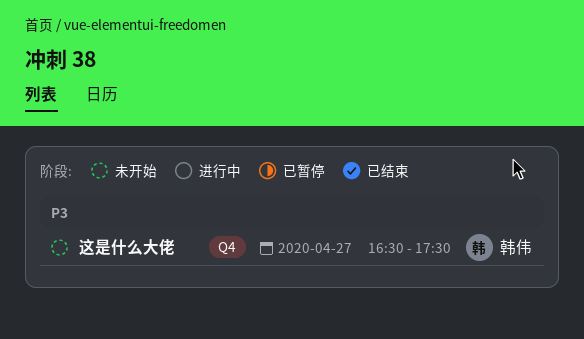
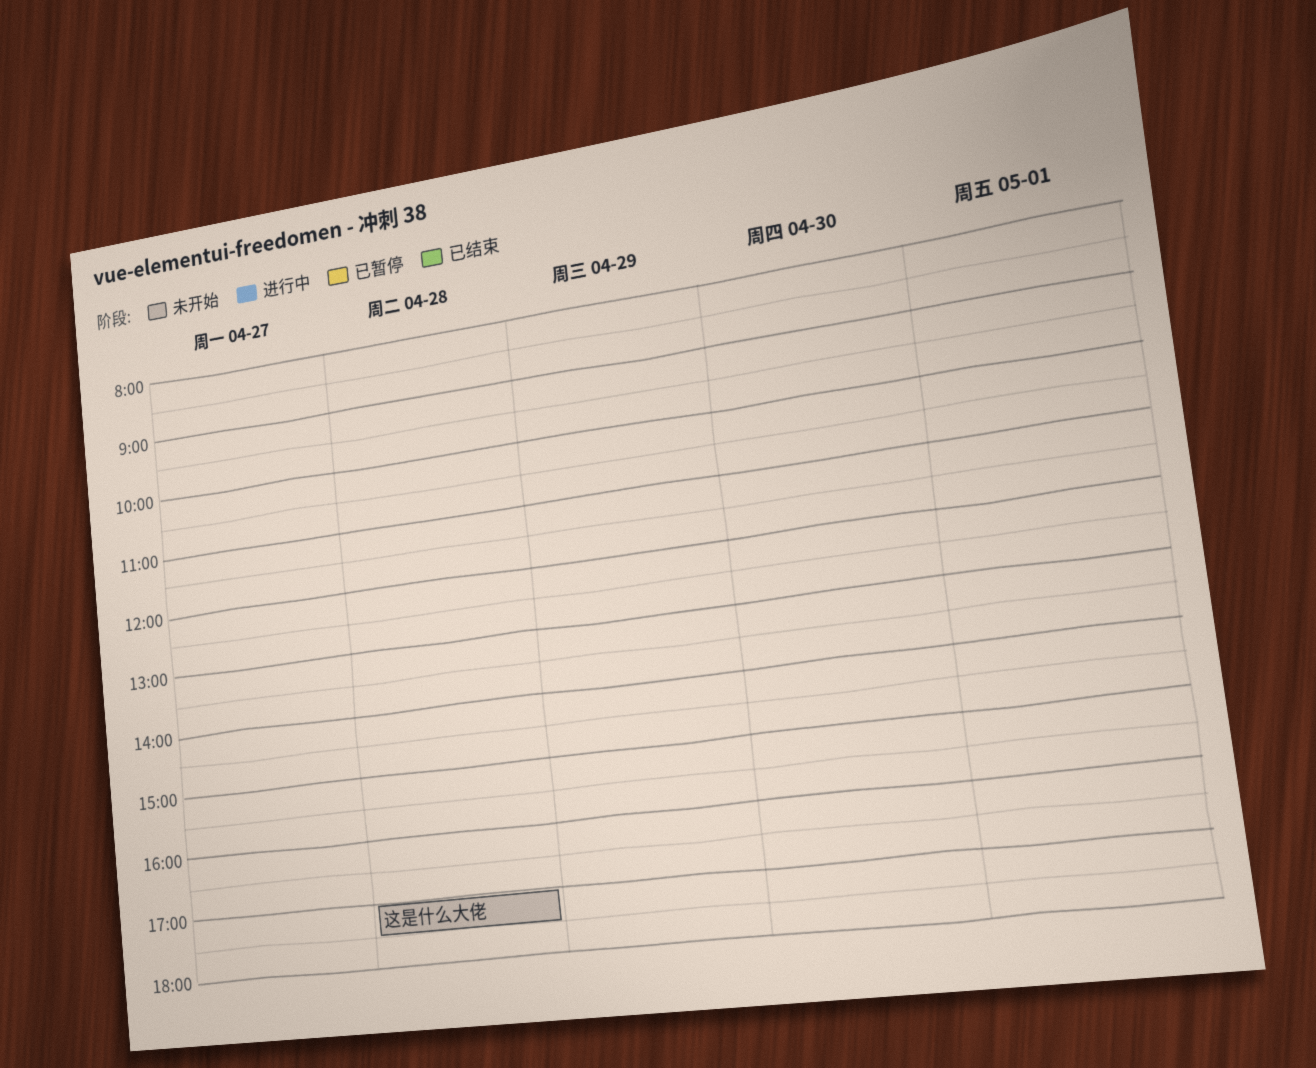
这是什么大佬, day: Apr 27 -> Apr 28
这是什么大佬, begins: 16:30 -> 17:00

